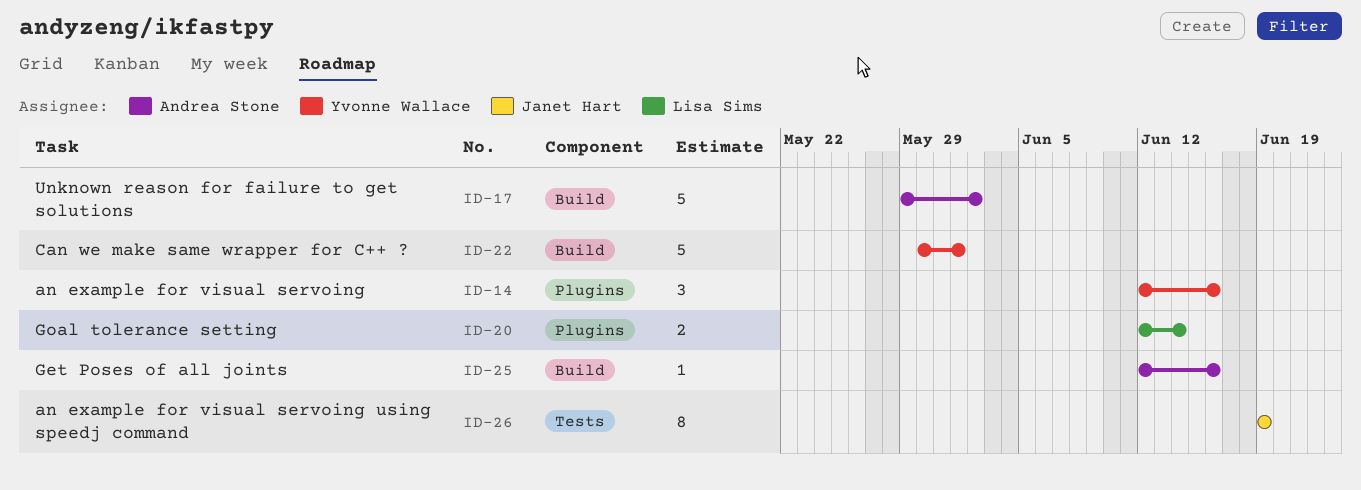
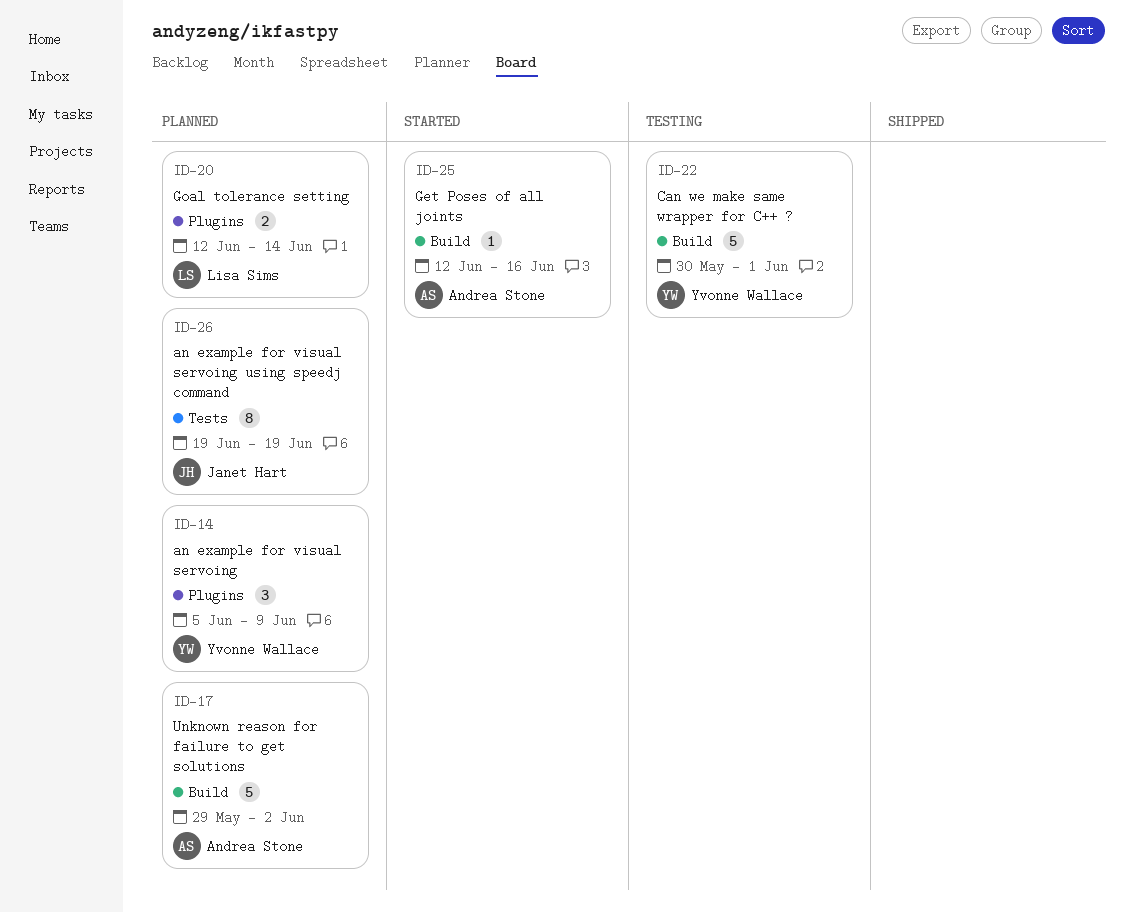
ID-14, start: Jun 12 -> Jun 5
ID-14, due: Jun 16 -> Jun 9

